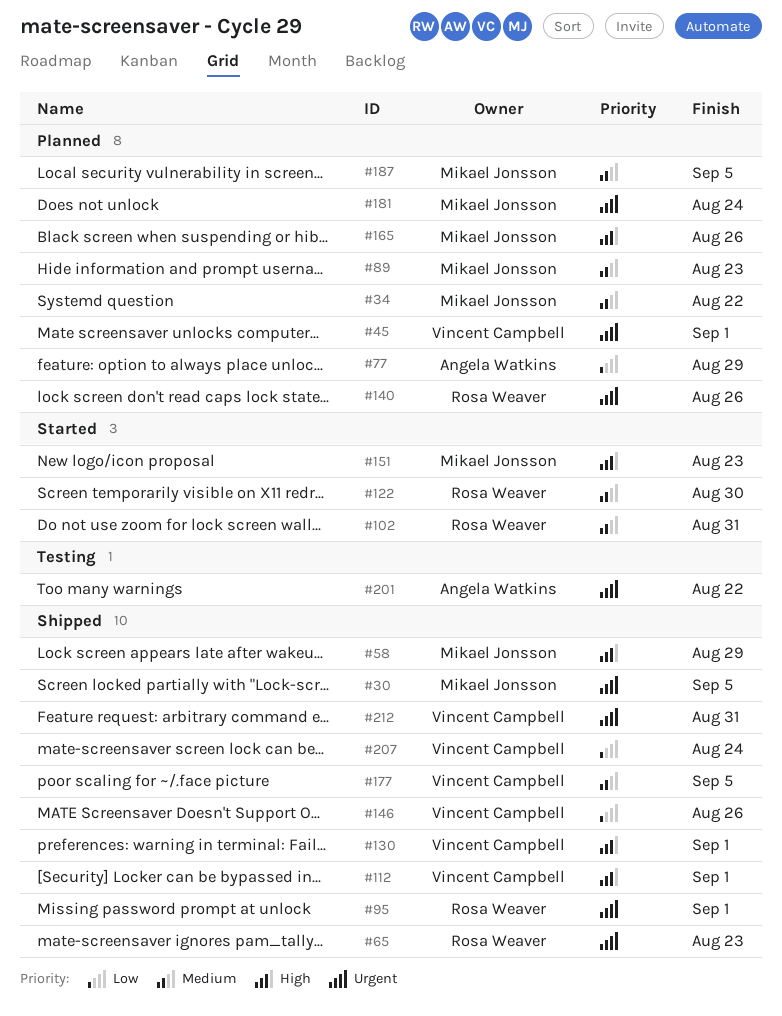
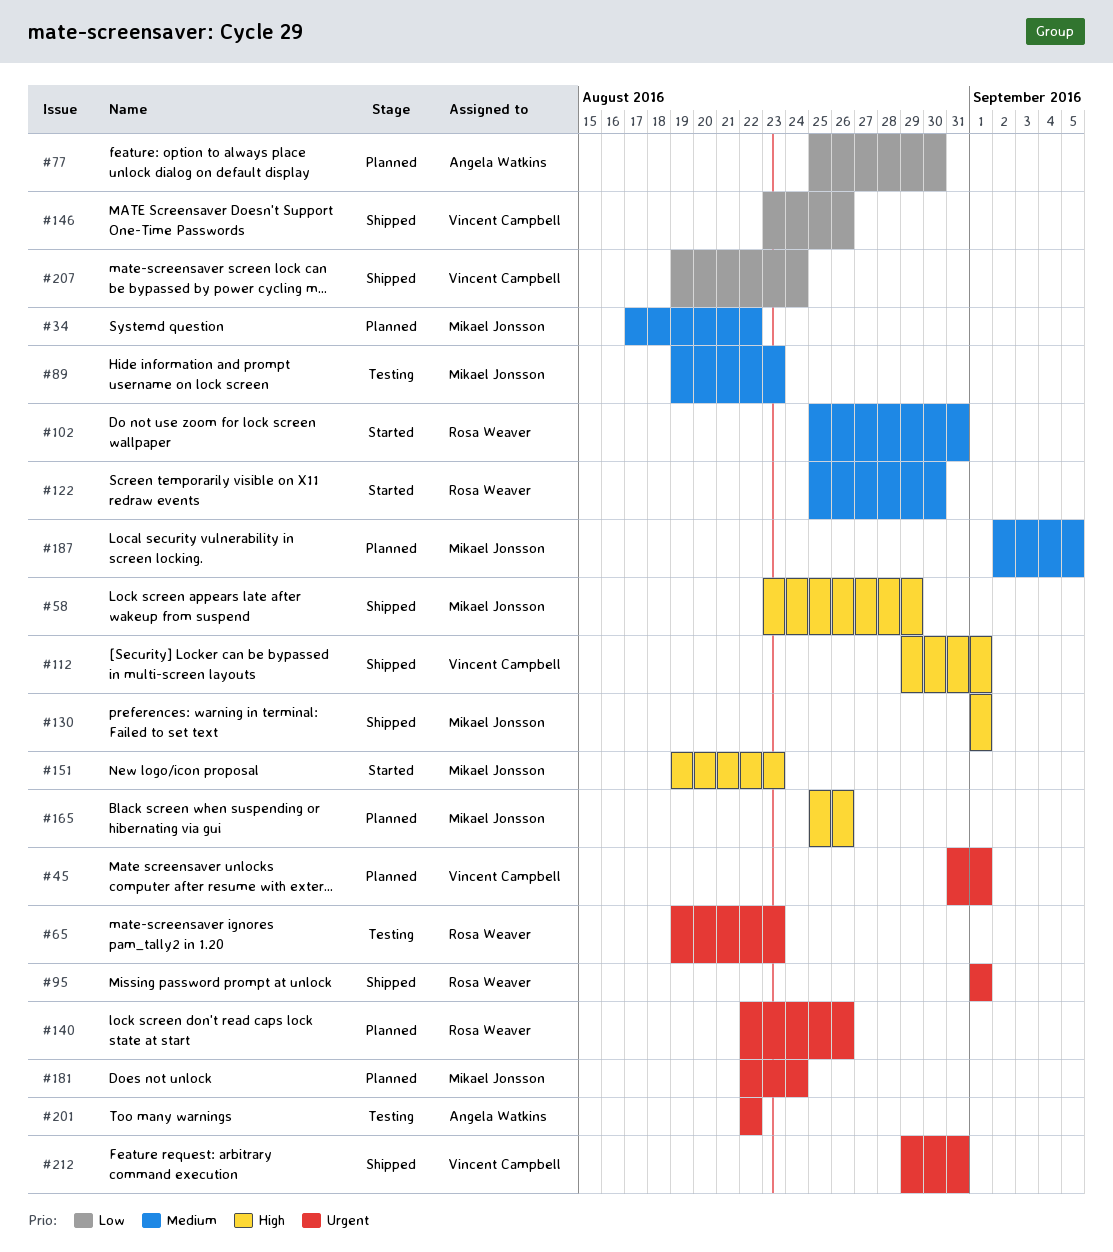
#30: present -> none
#65, status: Shipped -> Testing
#77, due: Aug 29 -> Aug 30
#89, status: Planned -> Testing
#130, owner: Vincent Campbell -> Mikael Jonsson
#177: present -> none

